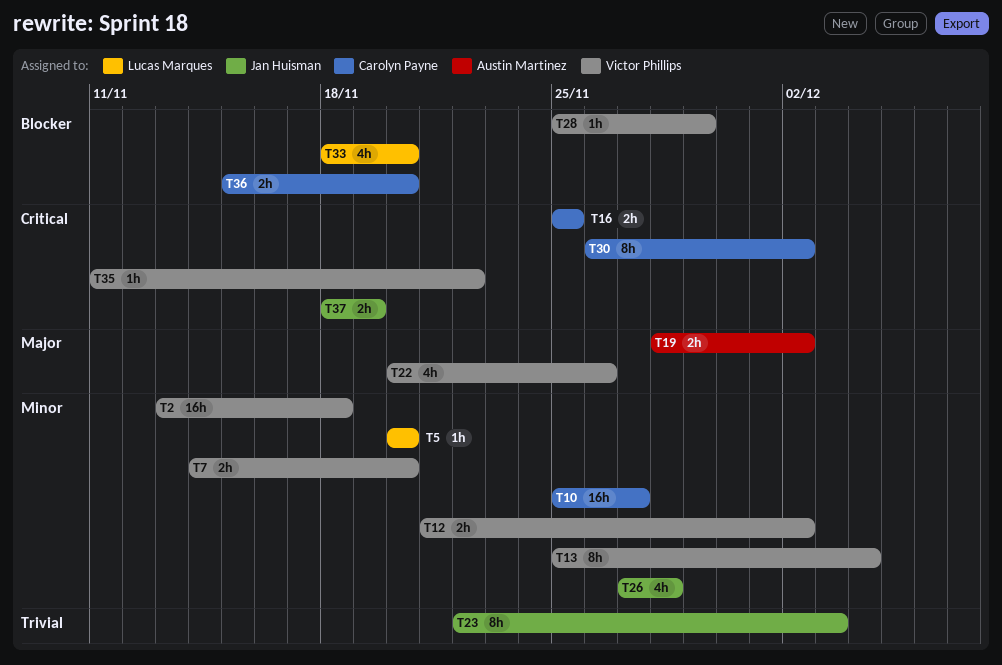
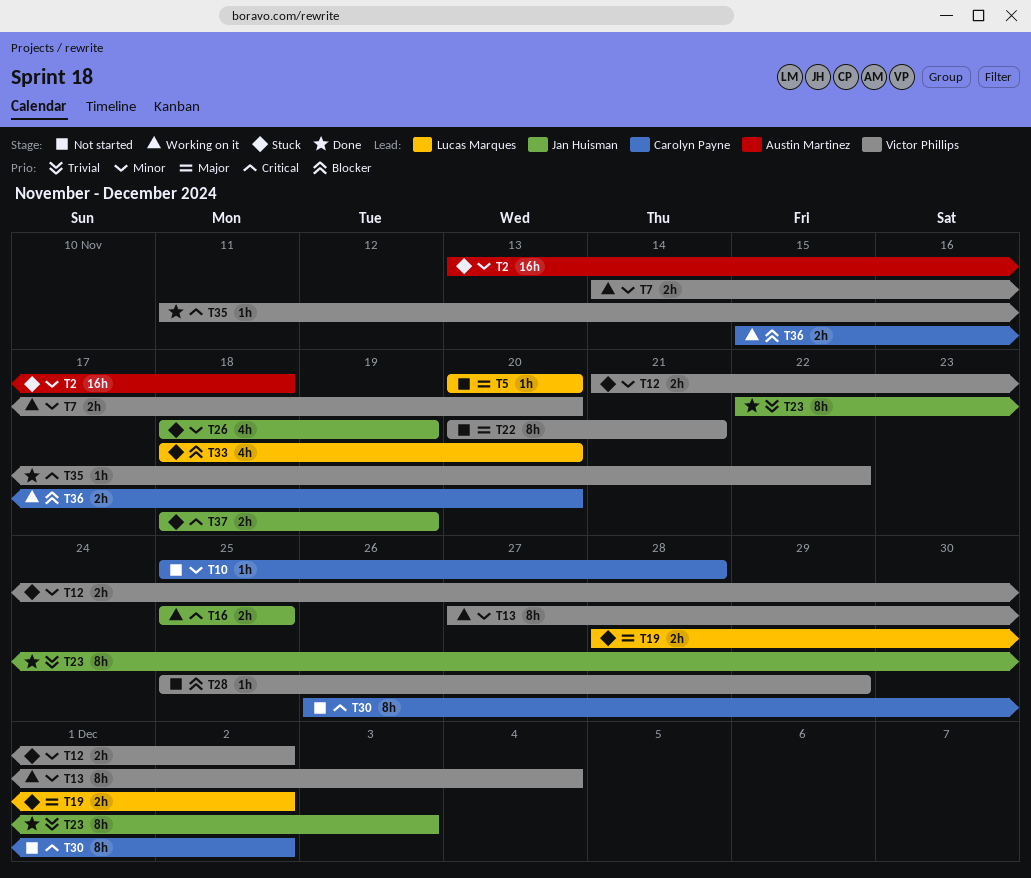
T2, owner: Victor Phillips -> Austin Martinez
T5, priority: Minor -> Major
T10, estimate: 16h -> 1h
T10, due: Nov 27 -> Nov 28
T13, start: Nov 25 -> Nov 27
T16, owner: Carolyn Payne -> Jan Huisman
T19, owner: Austin Martinez -> Lucas Marques
T22, estimate: 4h -> 8h
T22, due: Nov 26 -> Nov 21
T26, start: Nov 27 -> Nov 18
T26, due: Nov 28 -> Nov 19

